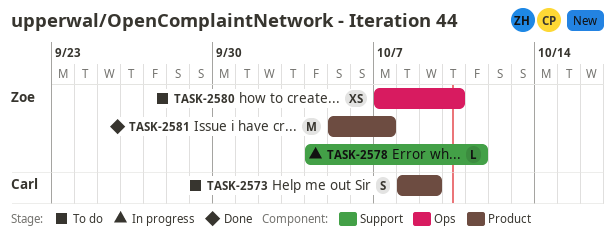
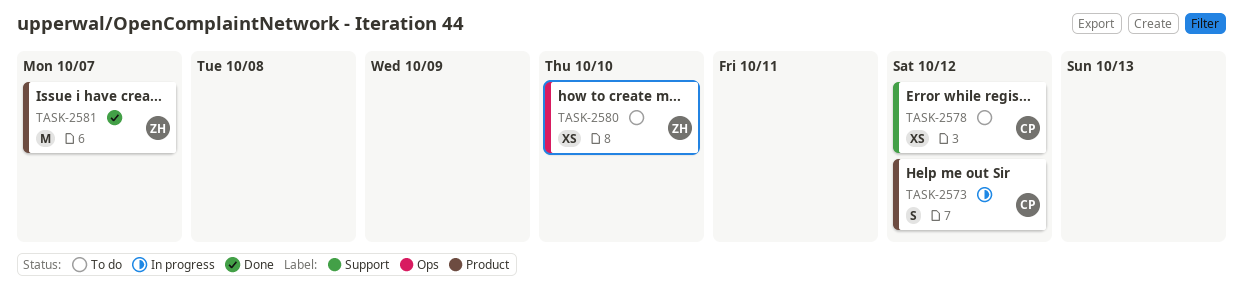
TASK-2573, status: To do -> In progress
TASK-2573, due: Oct 9 -> Oct 12
TASK-2578, status: In progress -> To do
TASK-2578, owner: Zoe -> Carl
TASK-2578, estimate: L -> XS
TASK-2578, due: Oct 11 -> Oct 12

